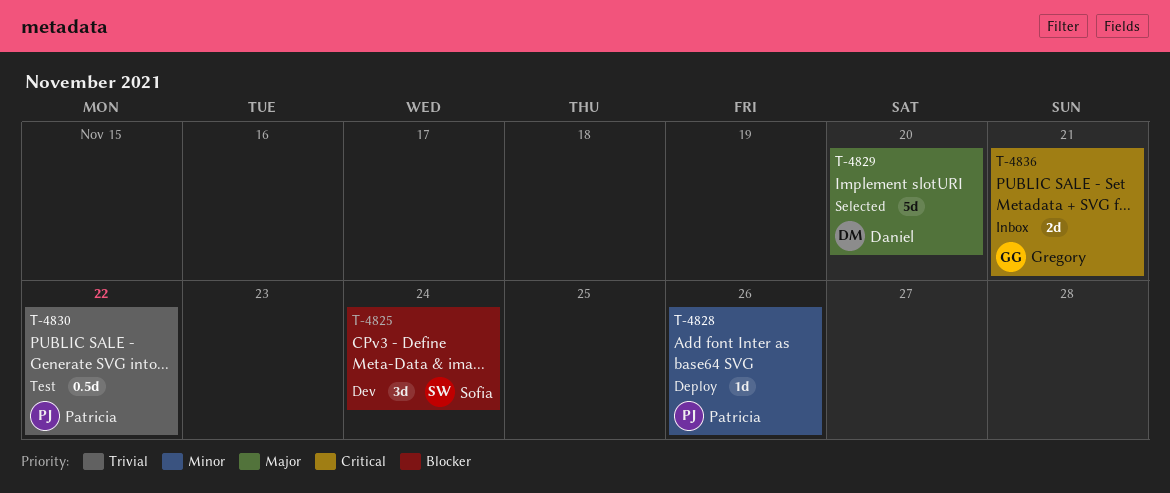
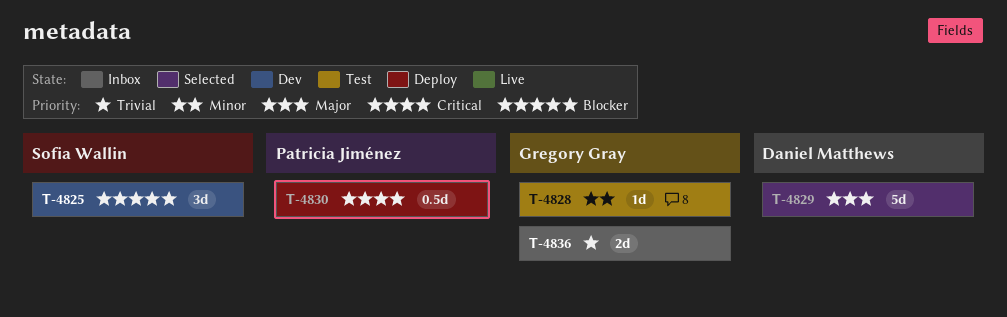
T-4828, status: Deploy -> Test
T-4828, owner: Patricia Jiménez -> Gregory Gray
T-4830, status: Test -> Deploy
T-4830, priority: Trivial -> Critical
T-4836, priority: Critical -> Trivial

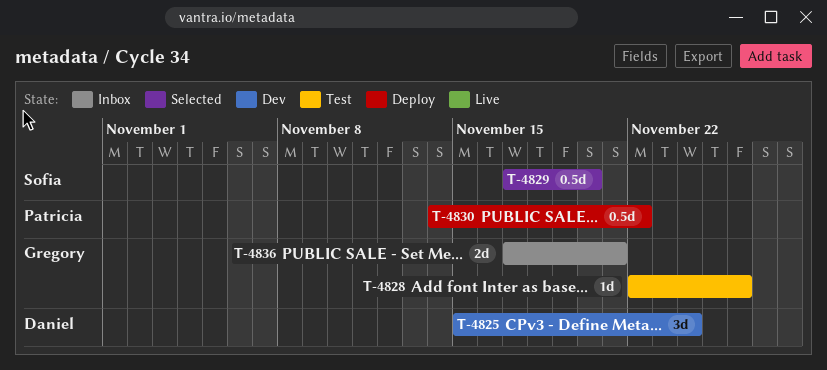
T-4825, owner: Sofia Wallin -> Daniel Matthews
T-4829, owner: Daniel Matthews -> Sofia Wallin
T-4829, estimate: 5d -> 0.5d

